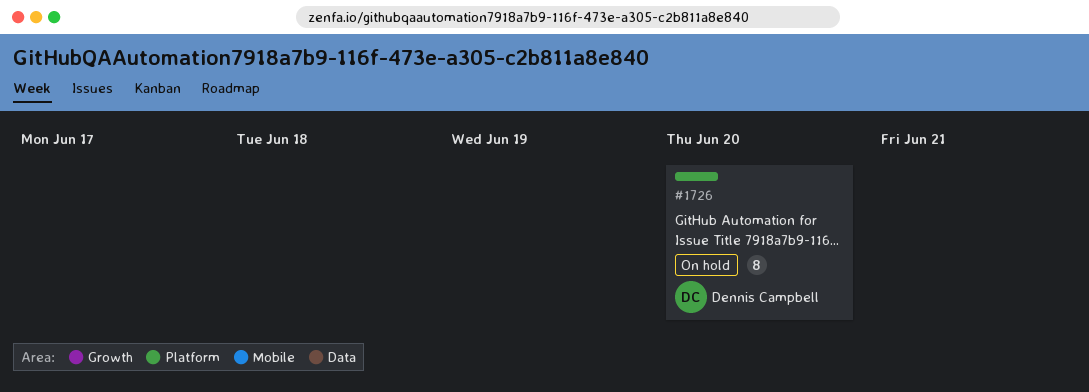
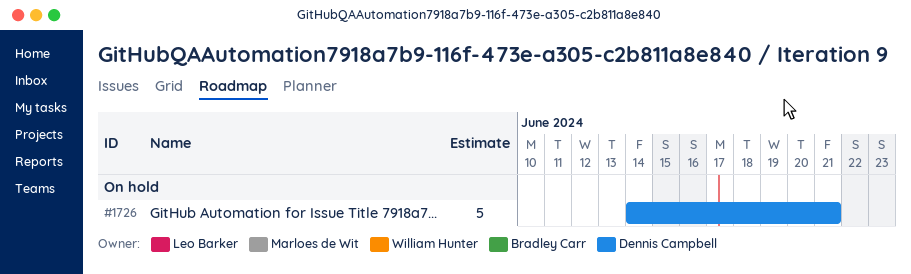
#1726, estimate: 8 -> 5
#1726, due: Jun 20 -> Jun 21

